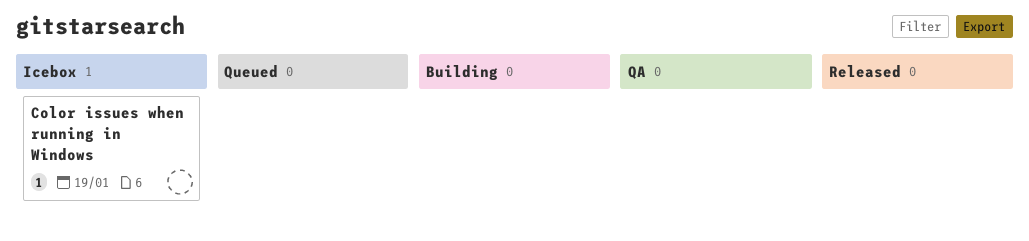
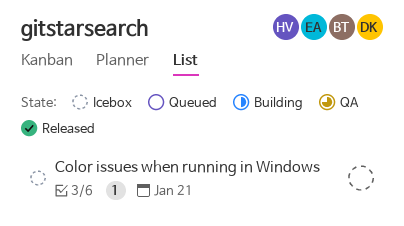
Color issues when running in Windows, due: Jan 19 -> Jan 21

